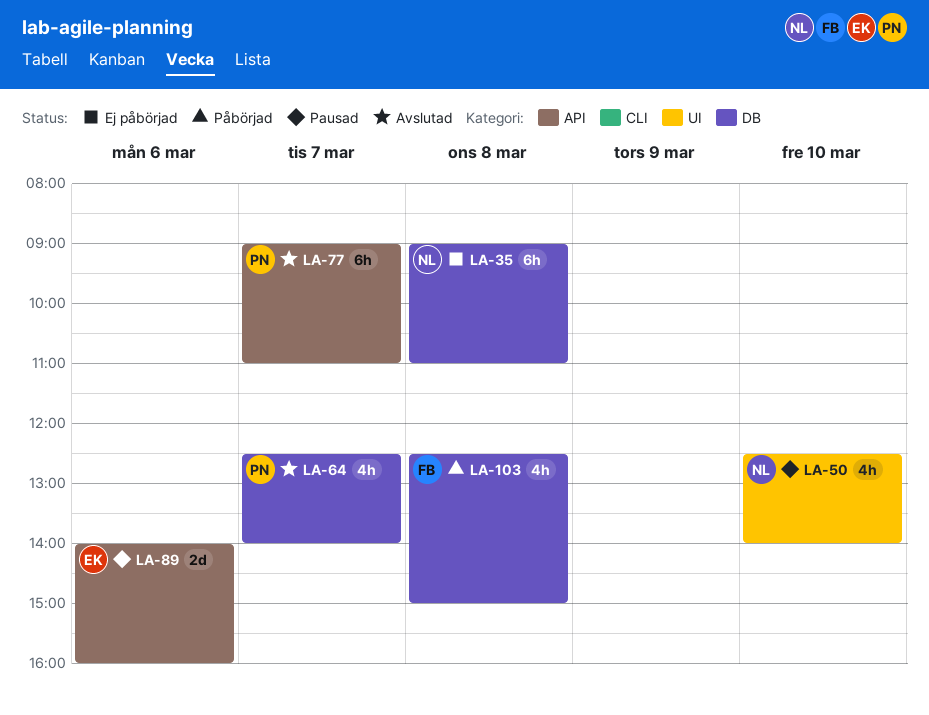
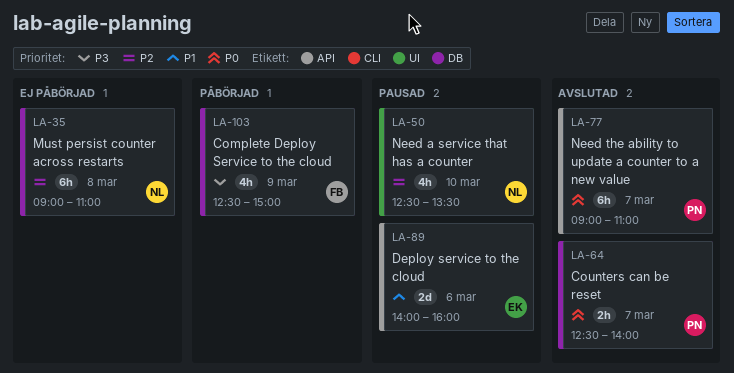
LA-50, ends: 14:00 -> 13:30
LA-64, estimate: 4h -> 2h
LA-103, day: Mar 8 -> Mar 9

